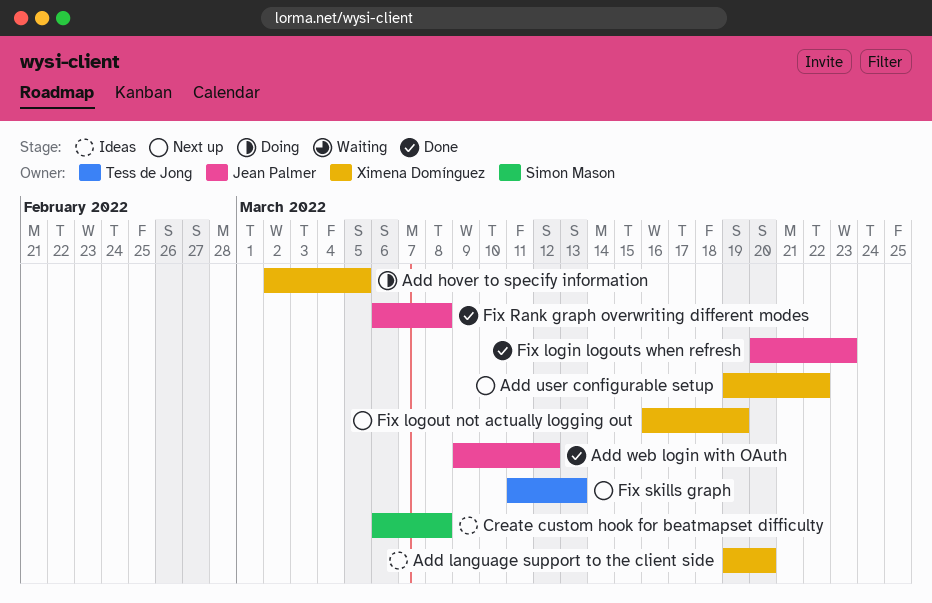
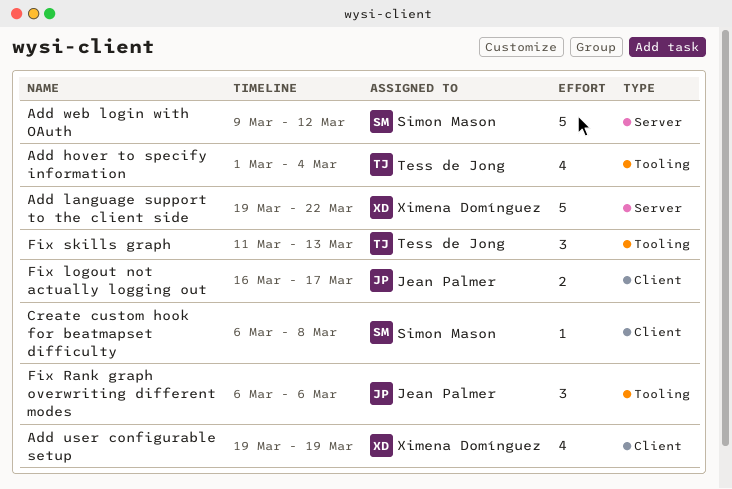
Add hover to specify information, owner: Ximena Domínguez -> Tess de Jong
Add hover to specify information, start: Mar 2 -> Mar 1
Add hover to specify information, due: Mar 5 -> Mar 4
Add language support to the client side, due: Mar 20 -> Mar 22
Add user configurable setup, due: Mar 22 -> Mar 19
Add web login with OAuth, owner: Jean Palmer -> Simon Mason
Fix login logouts when refresh: present -> none
Fix logout not actually logging out, owner: Ximena Domínguez -> Jean Palmer
Fix logout not actually logging out, due: Mar 19 -> Mar 17
Fix Rank graph overwriting different modes, due: Mar 8 -> Mar 6

